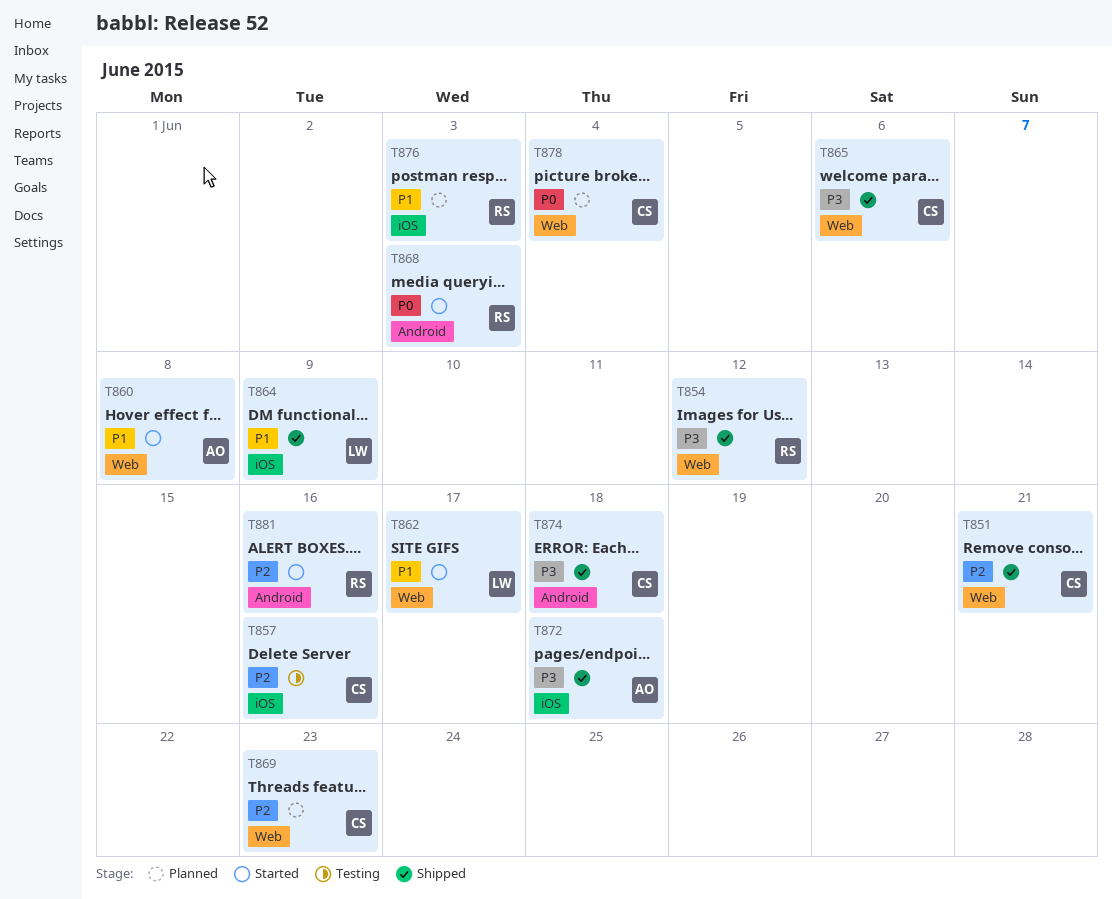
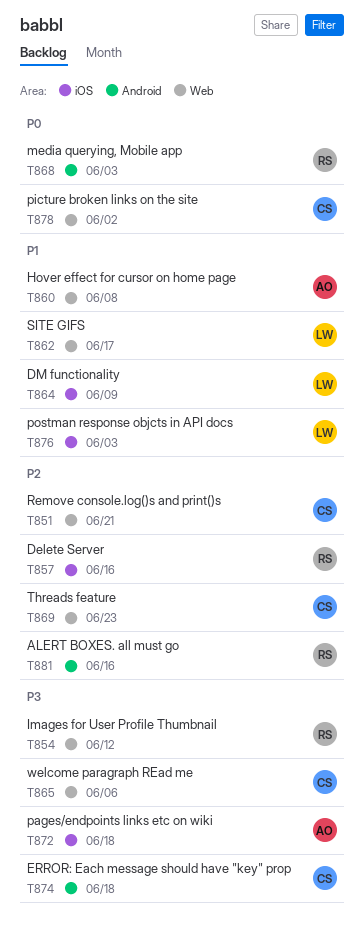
T857, owner: CS -> RS
T876, owner: RS -> LW
T878, due: Jun 4 -> Jun 2

